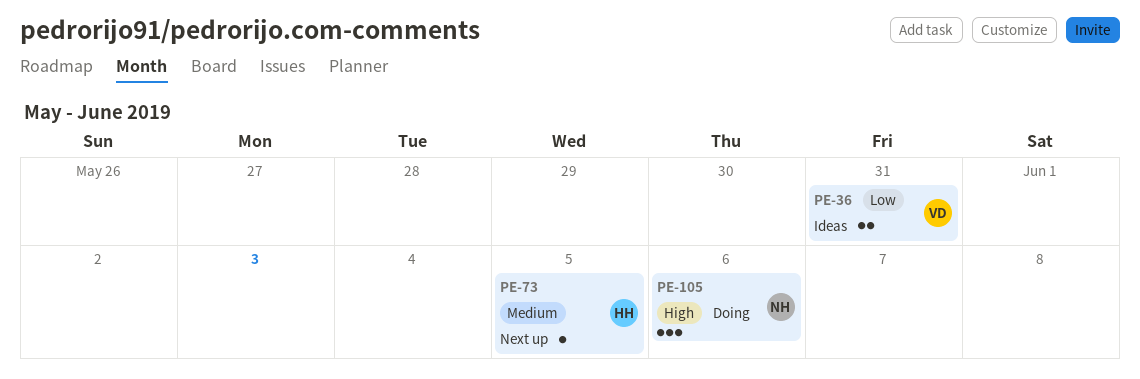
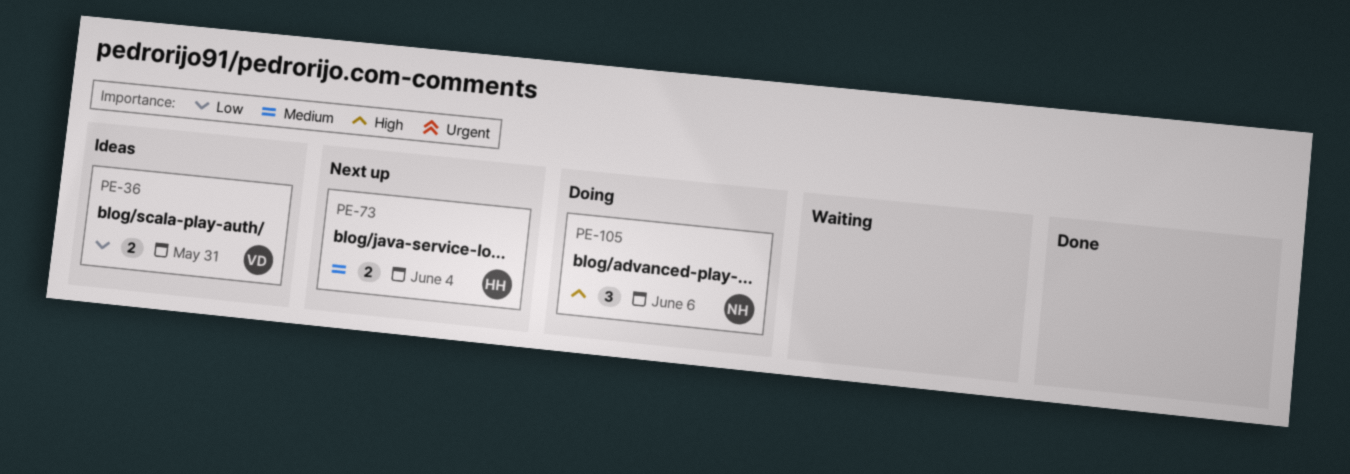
PE-73, estimate: 1 -> 2
PE-73, due: Jun 5 -> Jun 4

